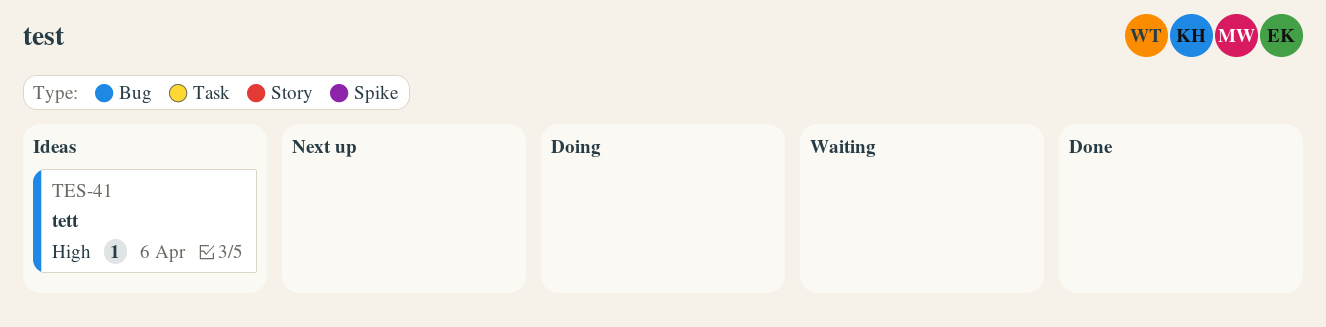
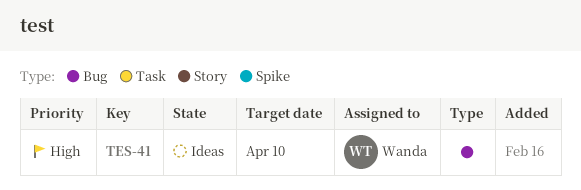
TES-41, due: Apr 6 -> Apr 10

